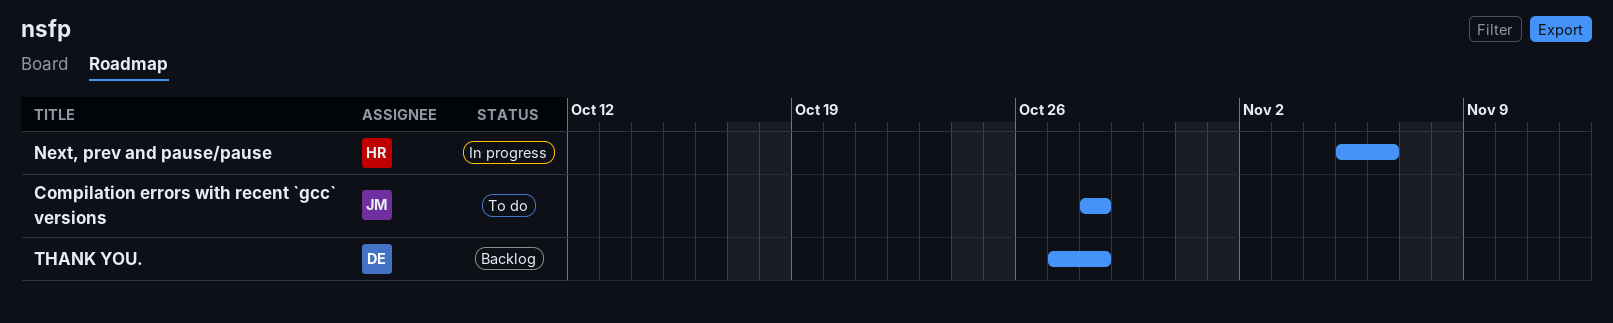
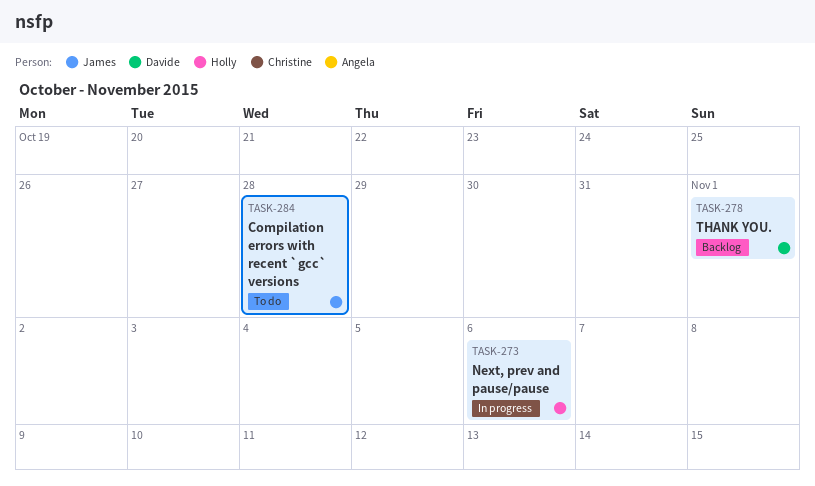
THANK YOU., due: Oct 28 -> Nov 1

